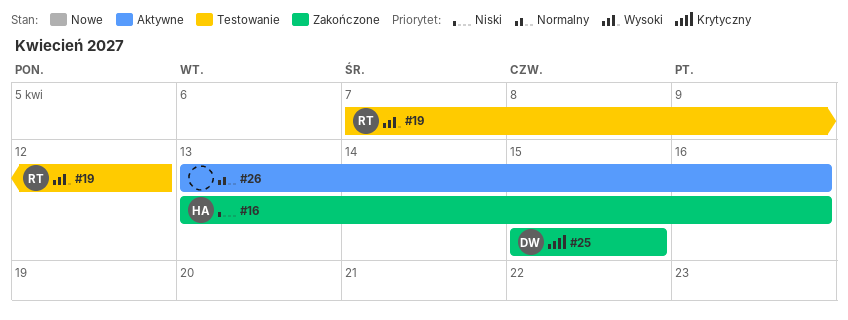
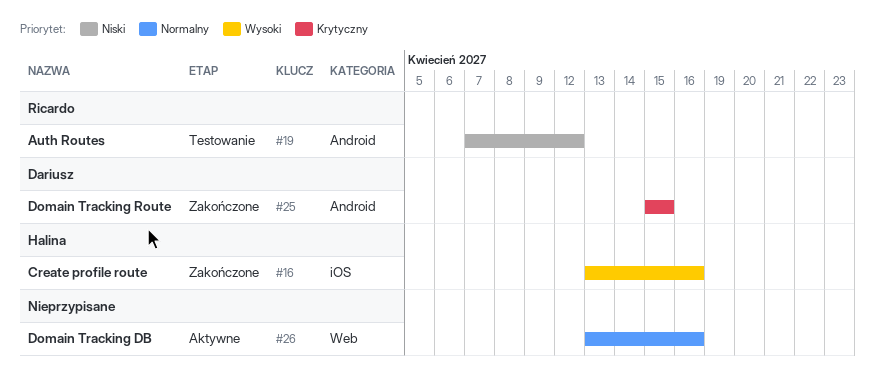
#16, priority: Niski -> Wysoki
#19, priority: Wysoki -> Niski

